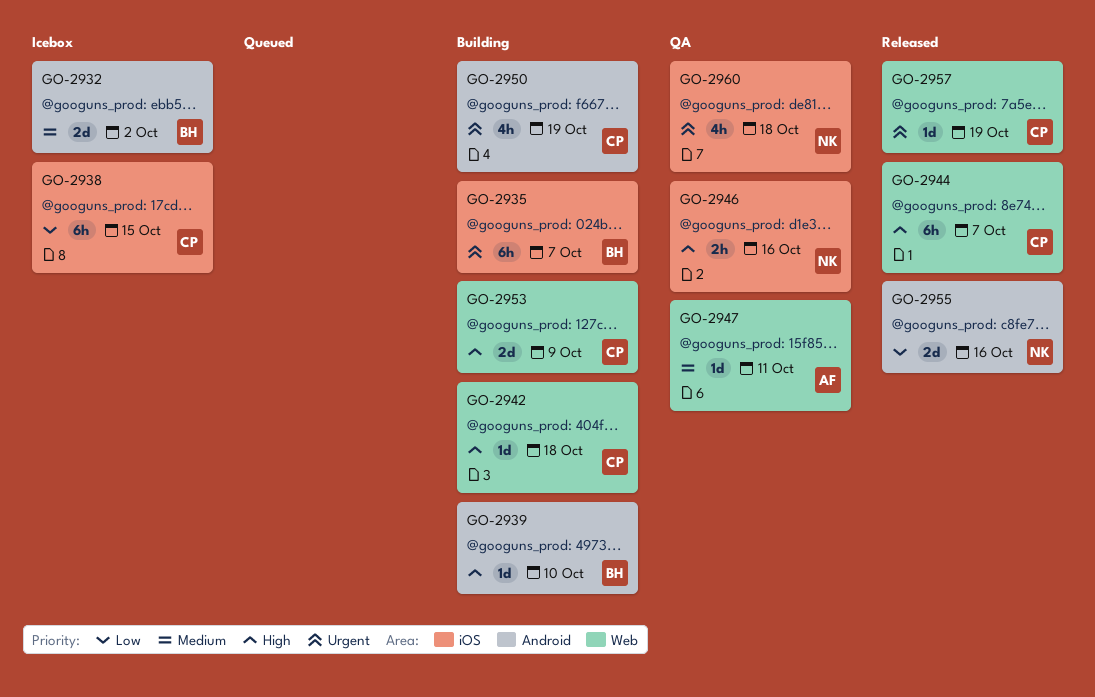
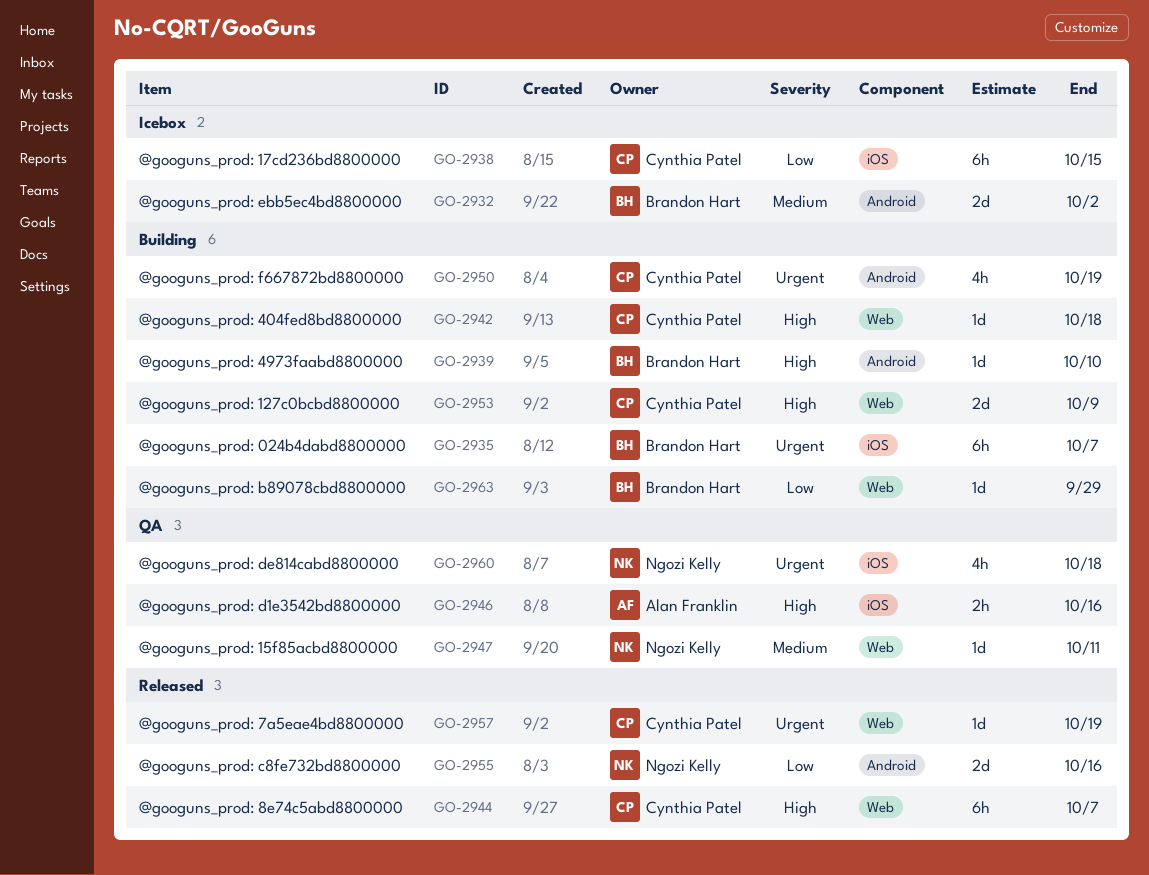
GO-2946, owner: Ngozi Kelly -> Alan Franklin
GO-2947, owner: Alan Franklin -> Ngozi Kelly
GO-2963: none -> present

